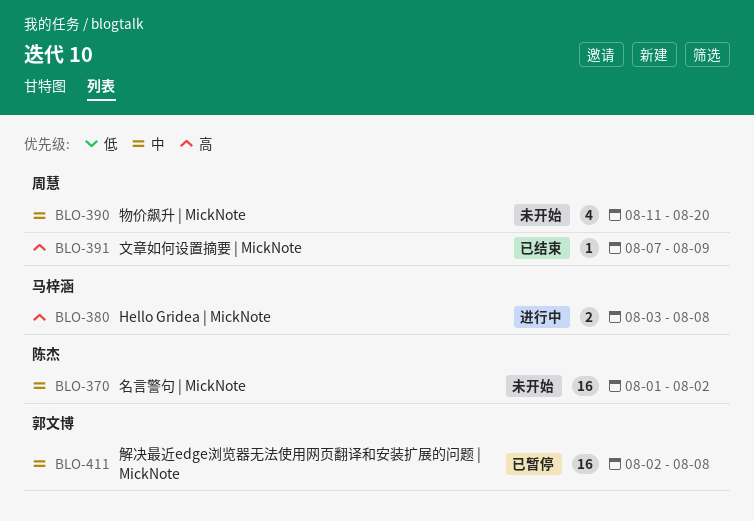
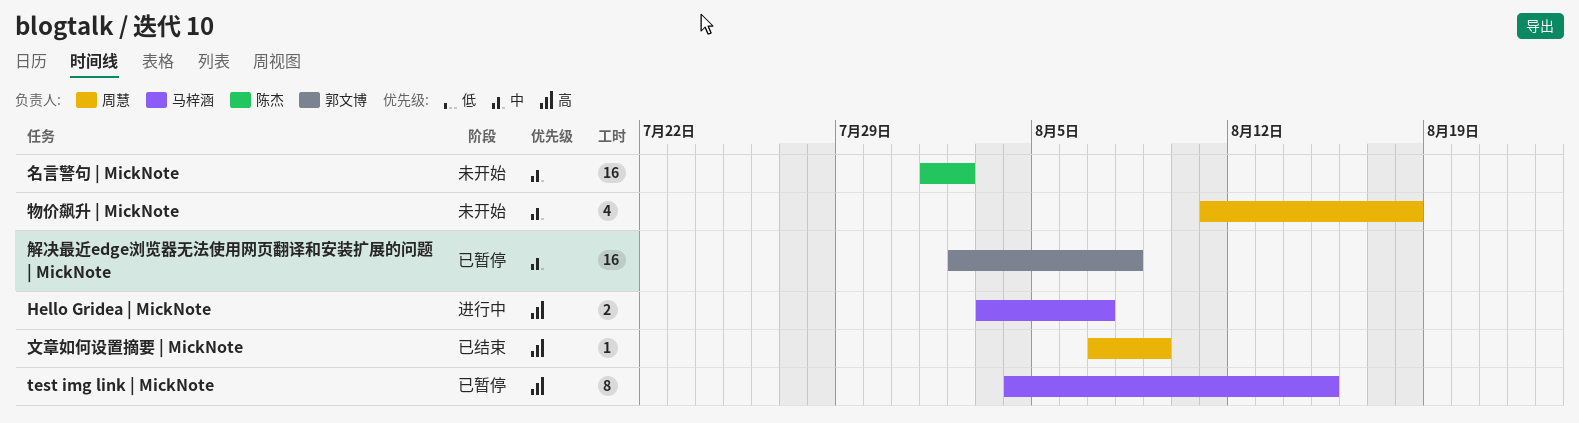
Hello Gridea | MickNote, due: Aug 8 -> Aug 7
test img link | MickNote: none -> present
物价飙升 | MickNote, due: Aug 20 -> Aug 18

